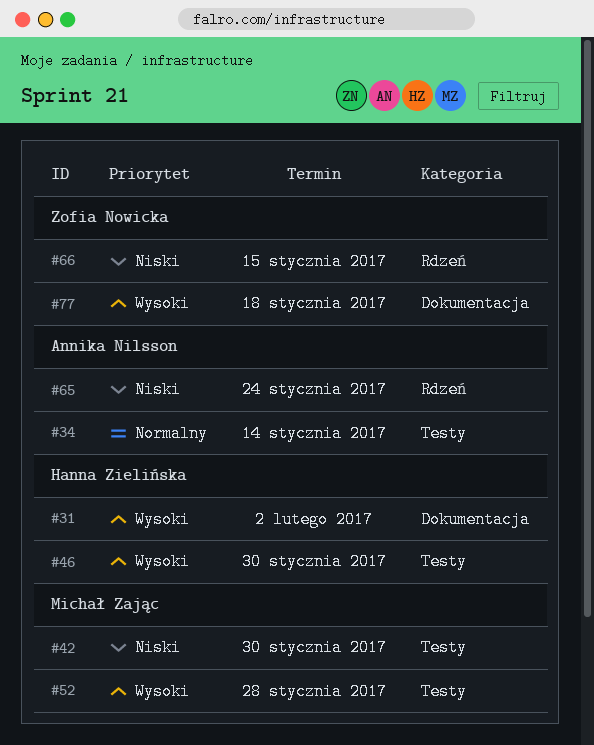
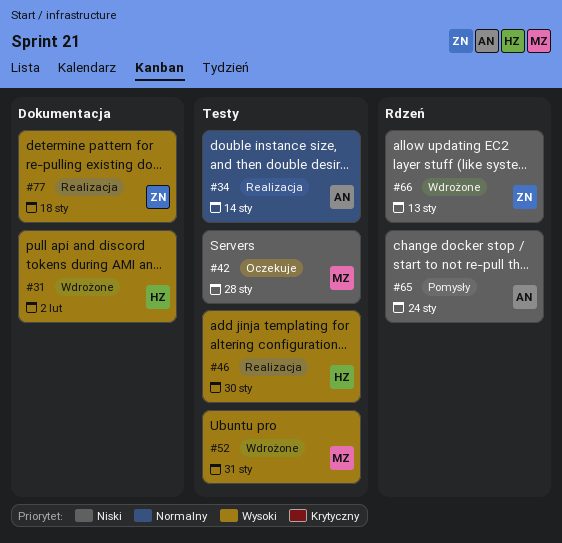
#42, due: Jan 30 -> Jan 28
#52, due: Jan 28 -> Jan 31
#66, due: Jan 15 -> Jan 13

